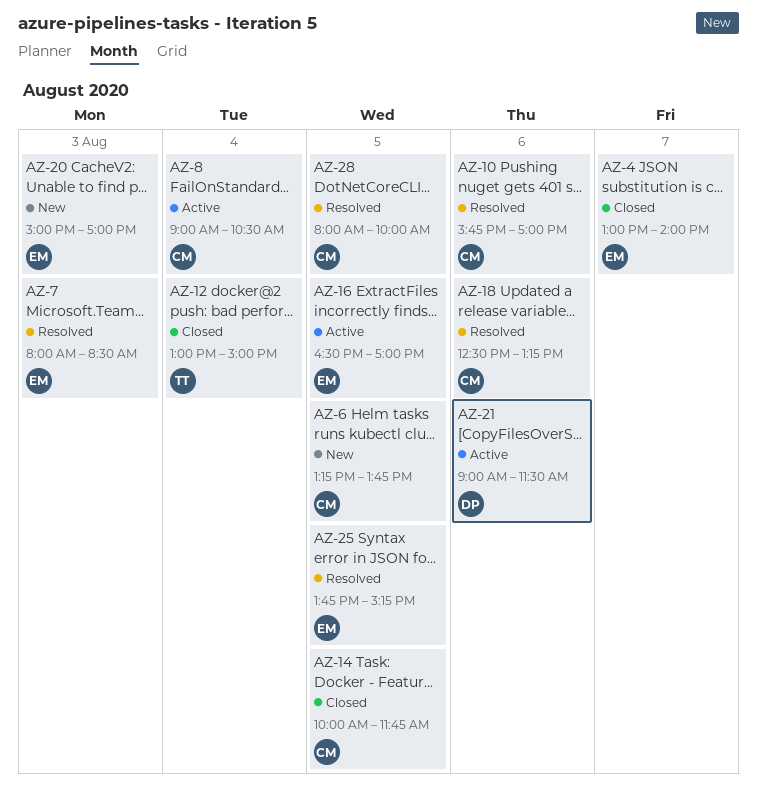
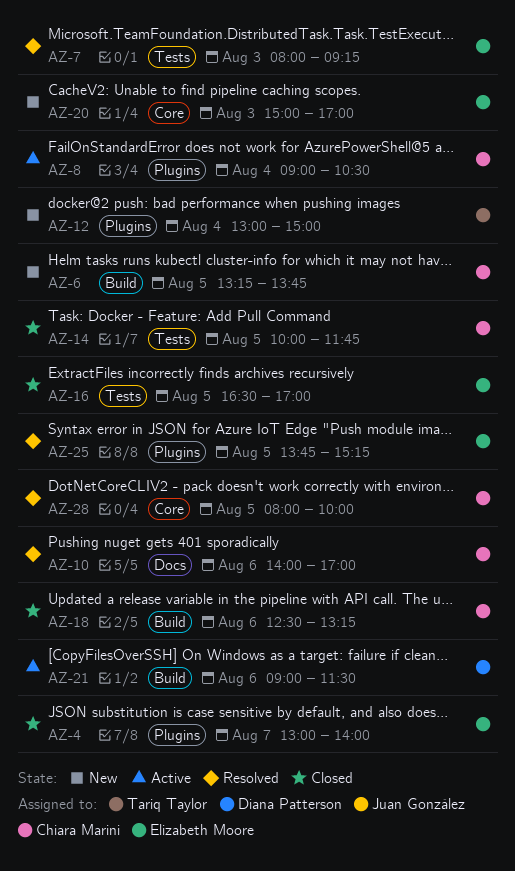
AZ-7, ends: 08:30 -> 09:15
AZ-10, begins: 15:45 -> 14:00
AZ-12, status: Closed -> New
AZ-16, status: Active -> Closed
AZ-18, status: Resolved -> Closed

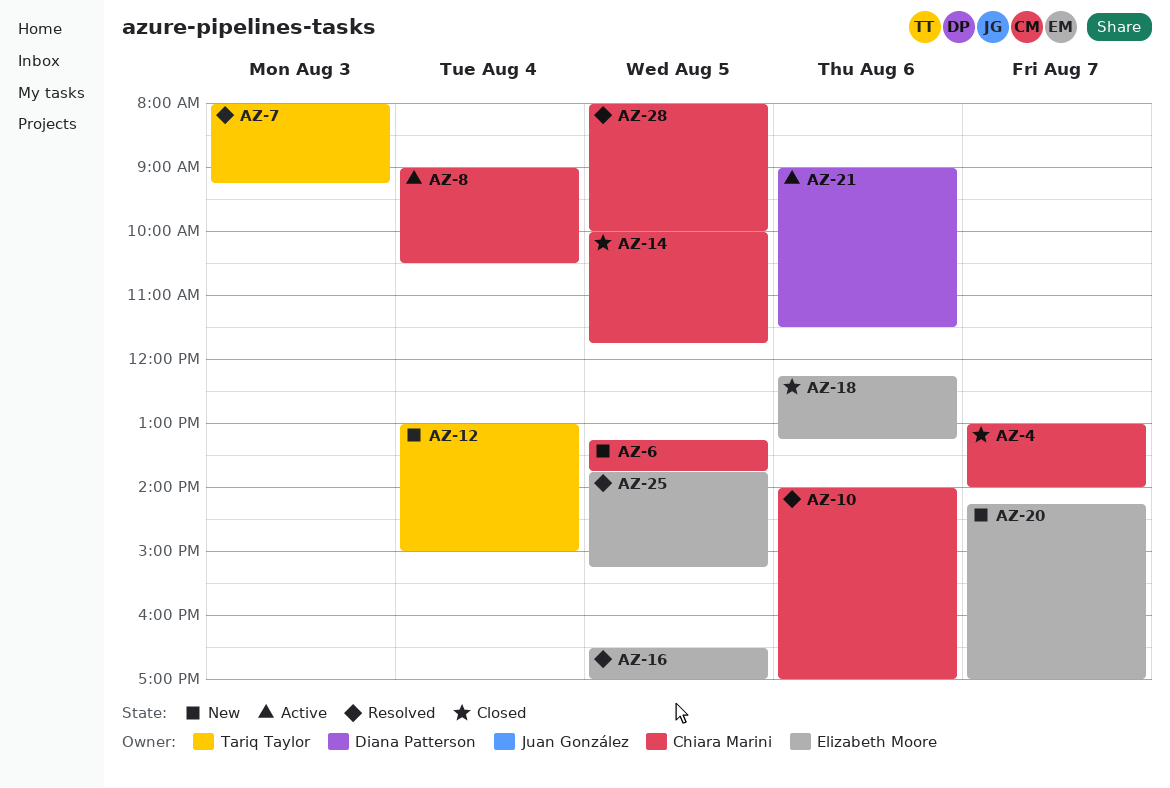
AZ-4, owner: Elizabeth Moore -> Chiara Marini
AZ-7, owner: Elizabeth Moore -> Tariq Taylor
AZ-16, status: Closed -> Resolved
AZ-18, owner: Chiara Marini -> Elizabeth Moore
AZ-18, begins: 12:30 -> 12:15
AZ-20, day: Aug 3 -> Aug 7
AZ-20, begins: 15:00 -> 14:15

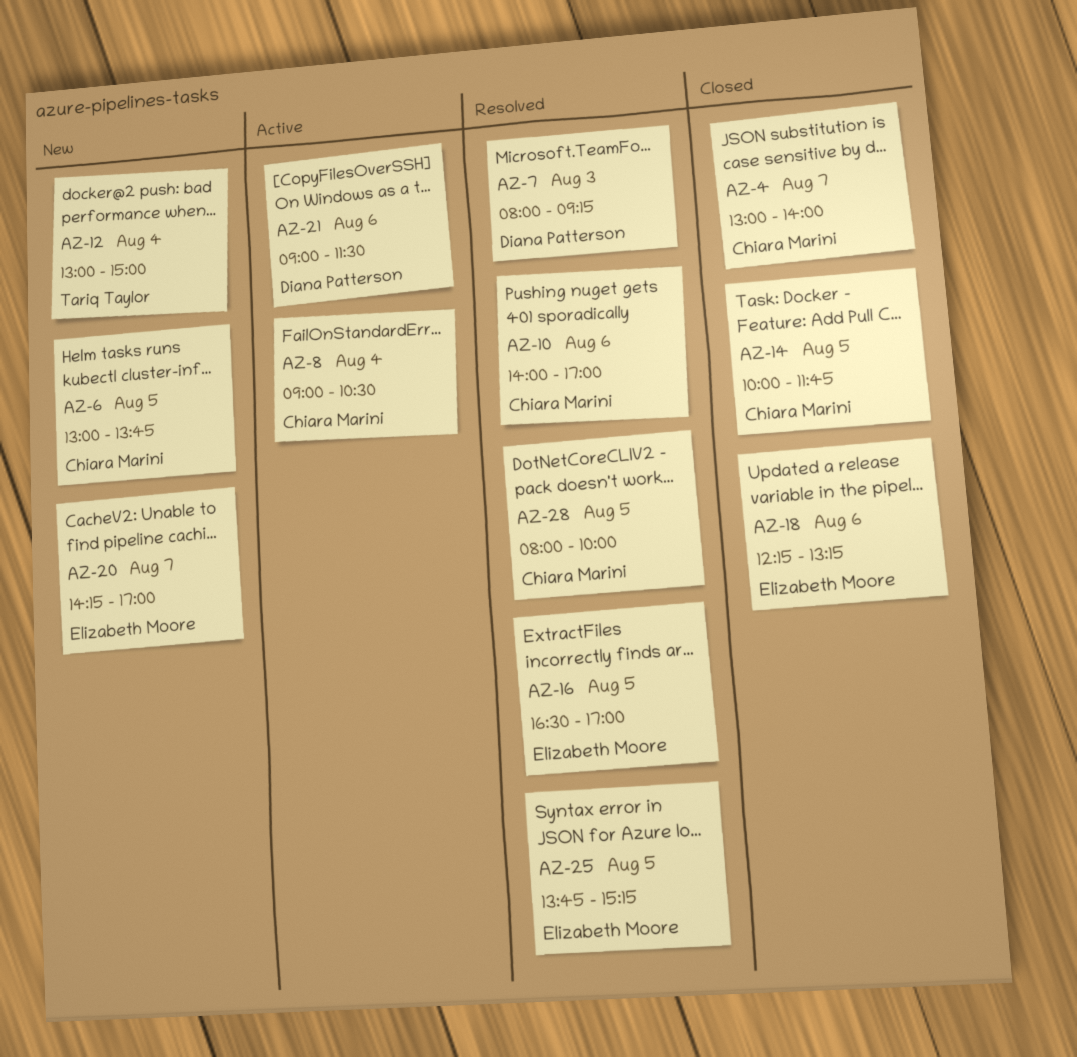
AZ-6, begins: 13:15 -> 13:00
AZ-7, owner: Tariq Taylor -> Diana Patterson

